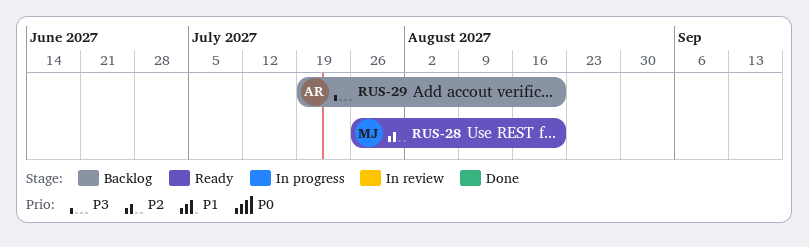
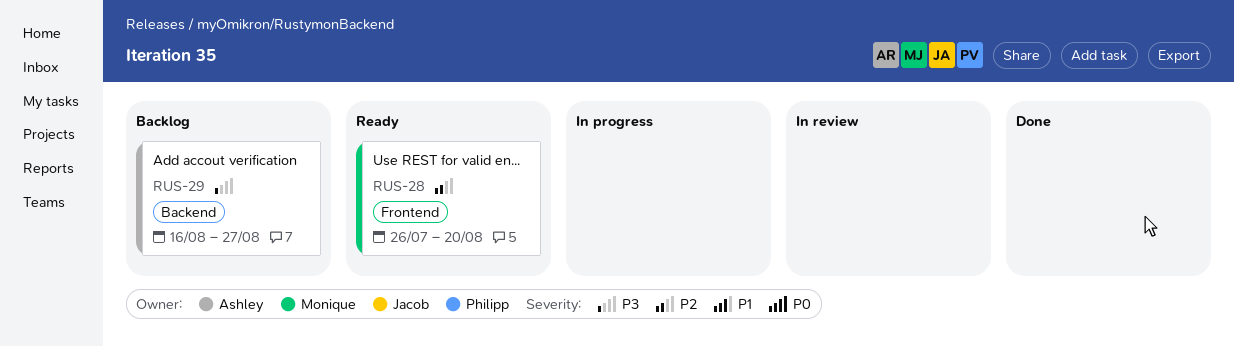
RUS-29, start: Jul 19 -> Aug 16
RUS-29, due: Aug 20 -> Aug 27

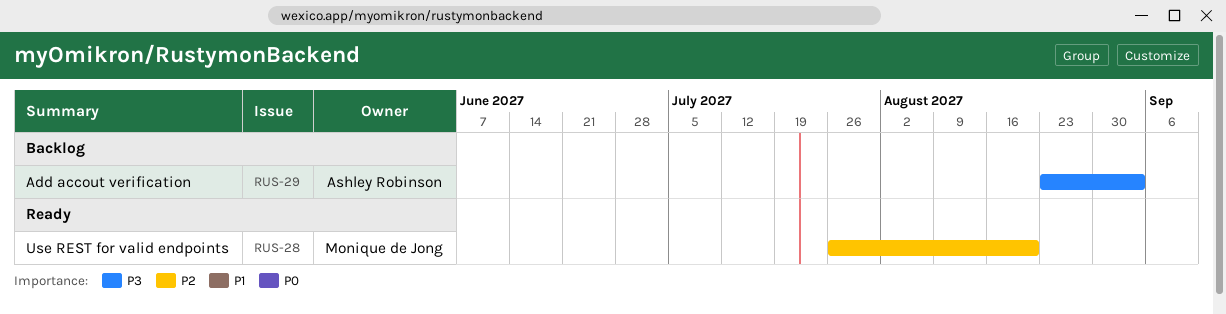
RUS-29, start: Aug 16 -> Aug 23
RUS-29, due: Aug 27 -> Sep 3

